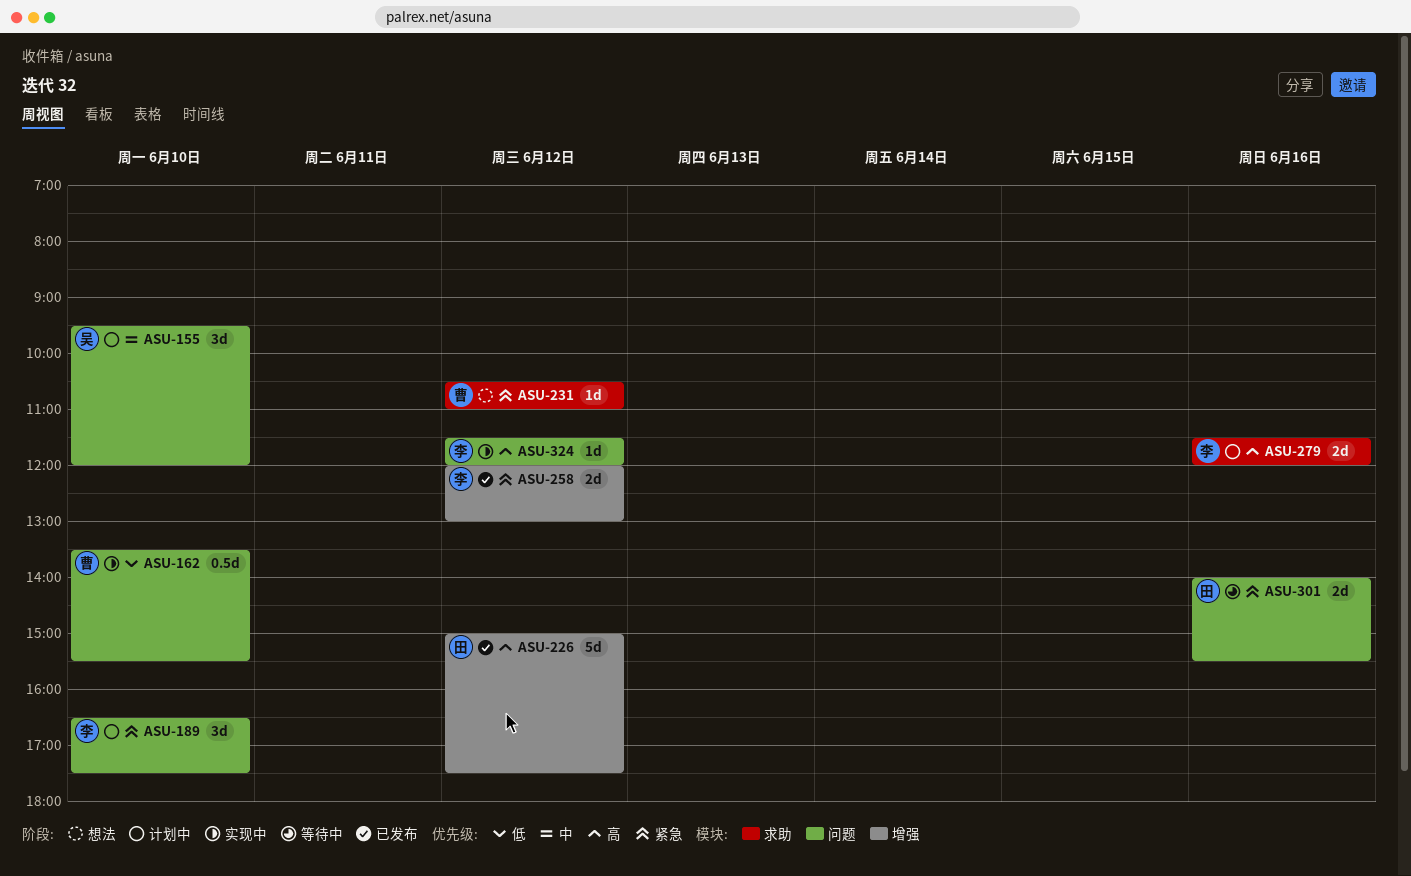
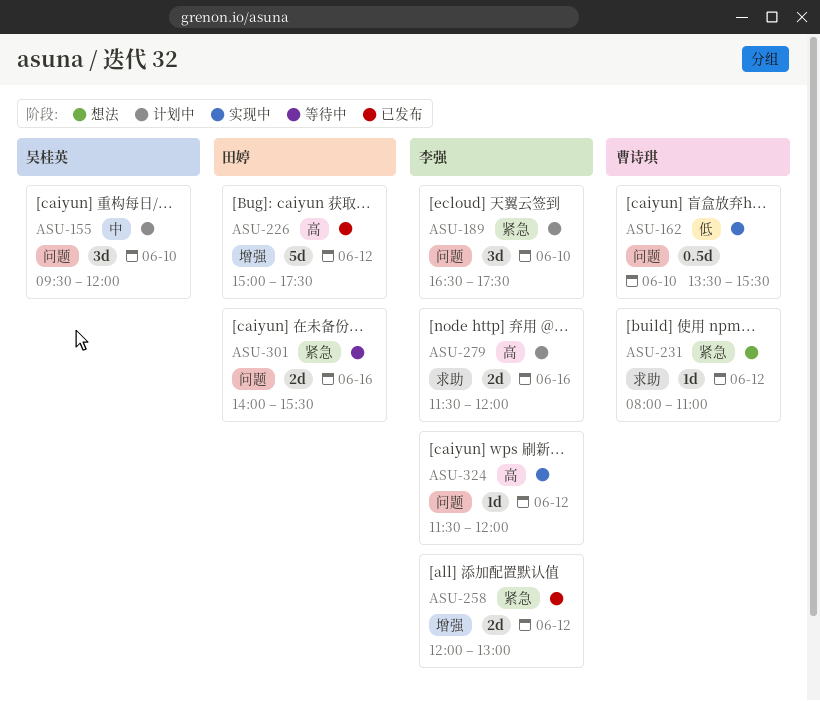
ASU-231, begins: 10:30 -> 08:00

